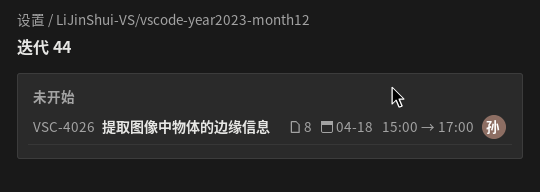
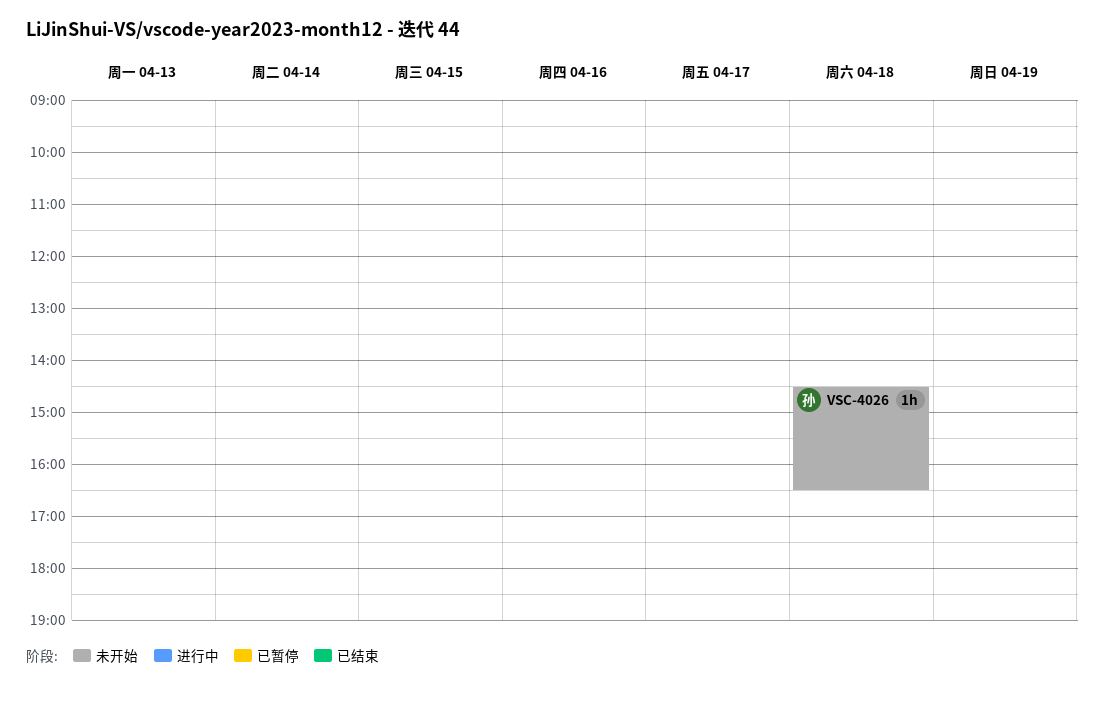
VSC-4026, begins: 15:00 -> 14:30
VSC-4026, ends: 17:00 -> 16:30

